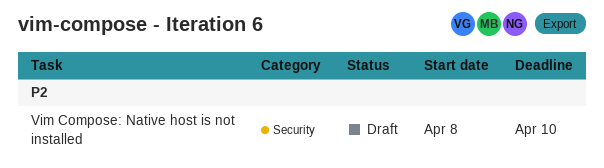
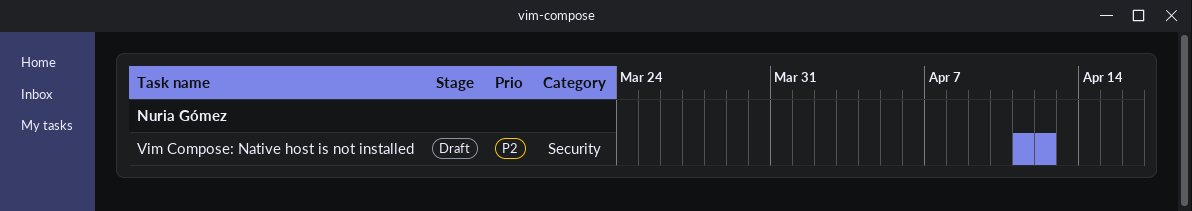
Vim Compose: Native host is not installed, start: Apr 8 -> Apr 11
Vim Compose: Native host is not installed, due: Apr 10 -> Apr 12

